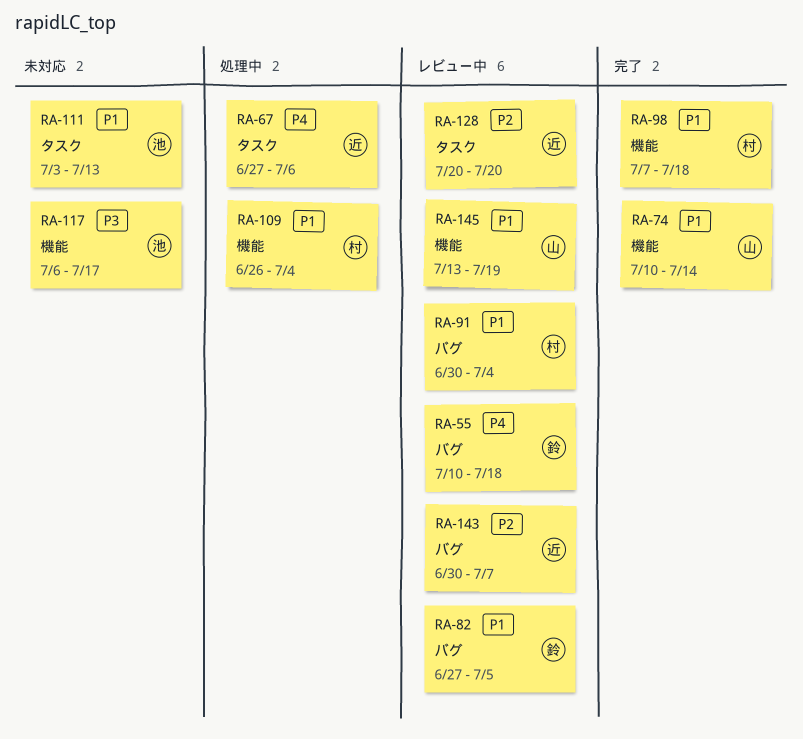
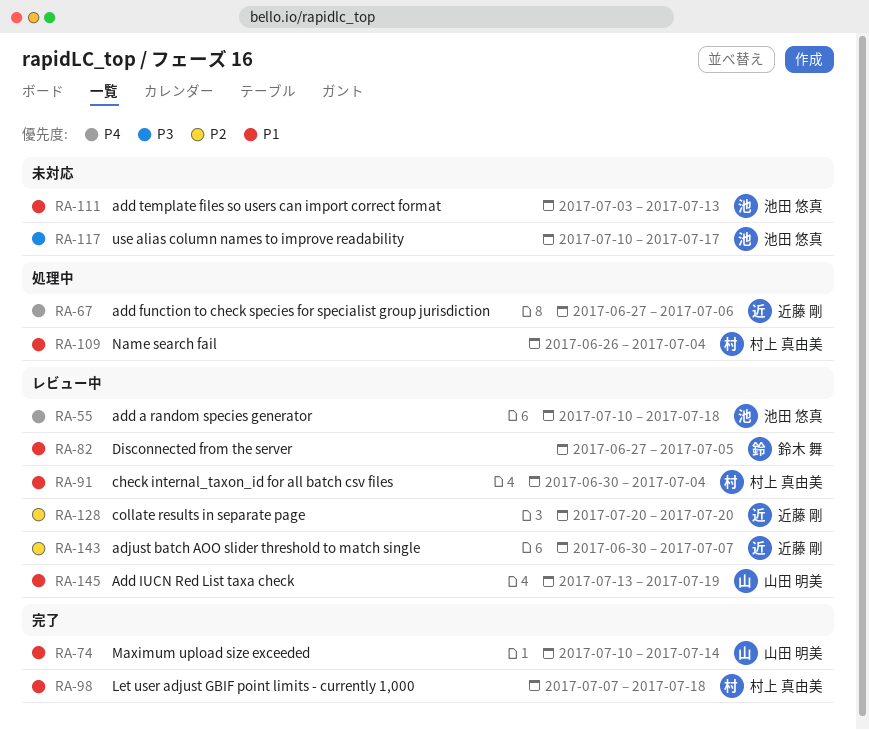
RA-55, owner: 鈴木 舞 -> 池田 悠真
RA-117, start: Jul 6 -> Jul 10

